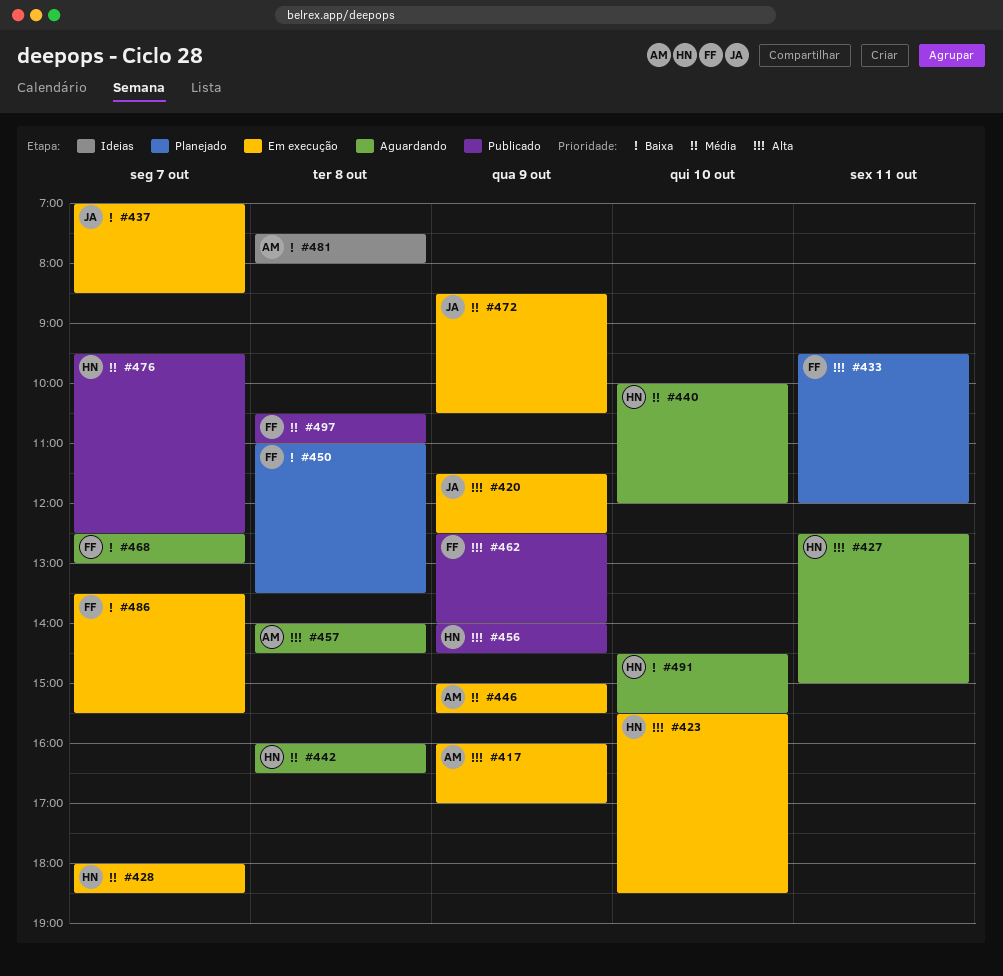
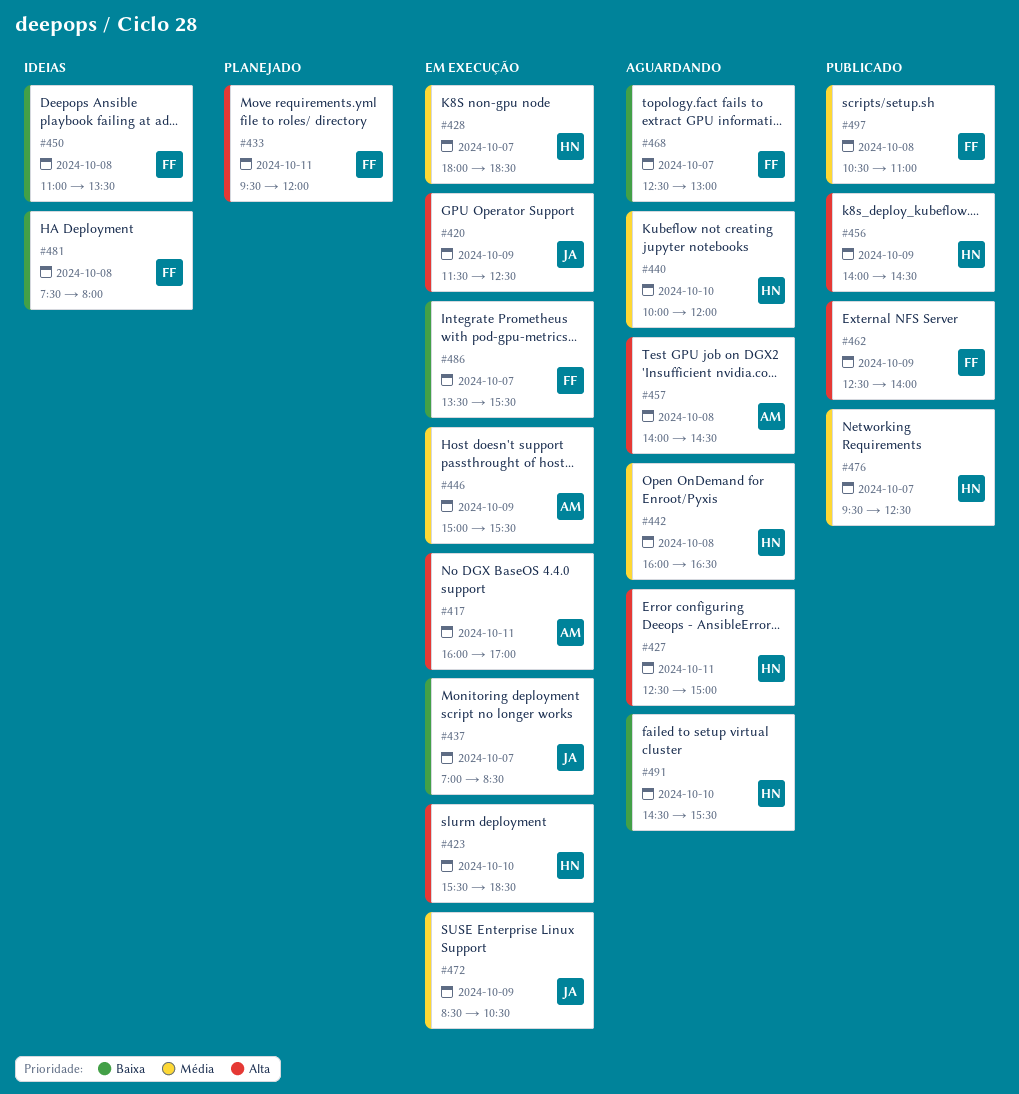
#417, day: Oct 9 -> Oct 11
#450, status: Planejado -> Ideias
#481, owner: AM -> FF

